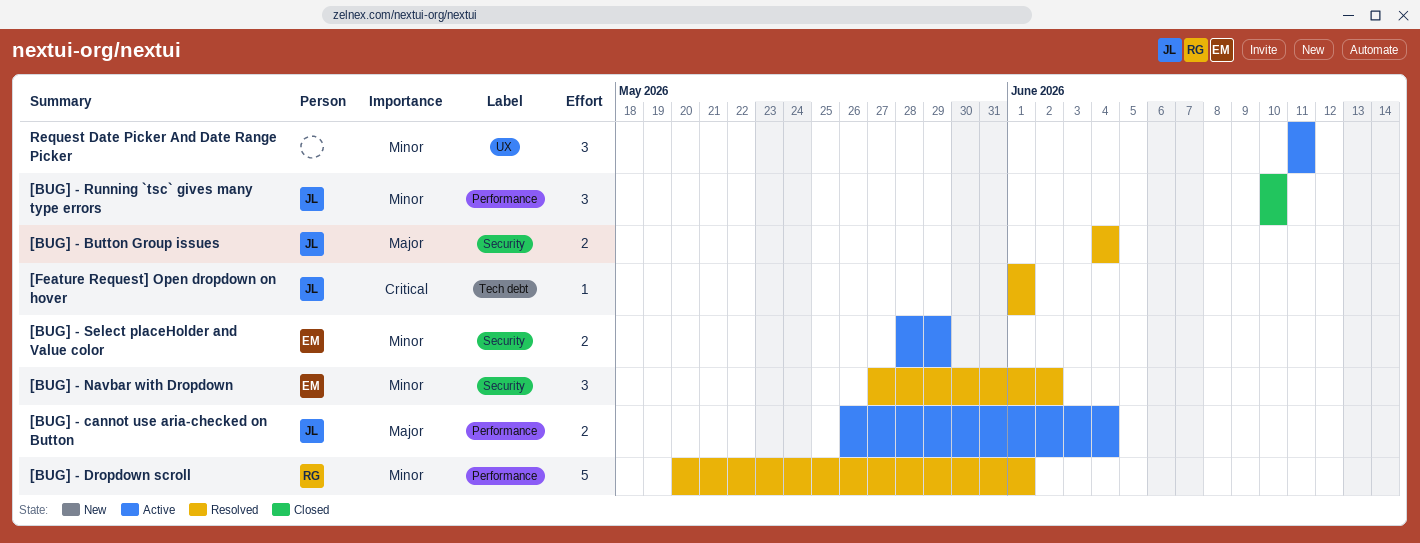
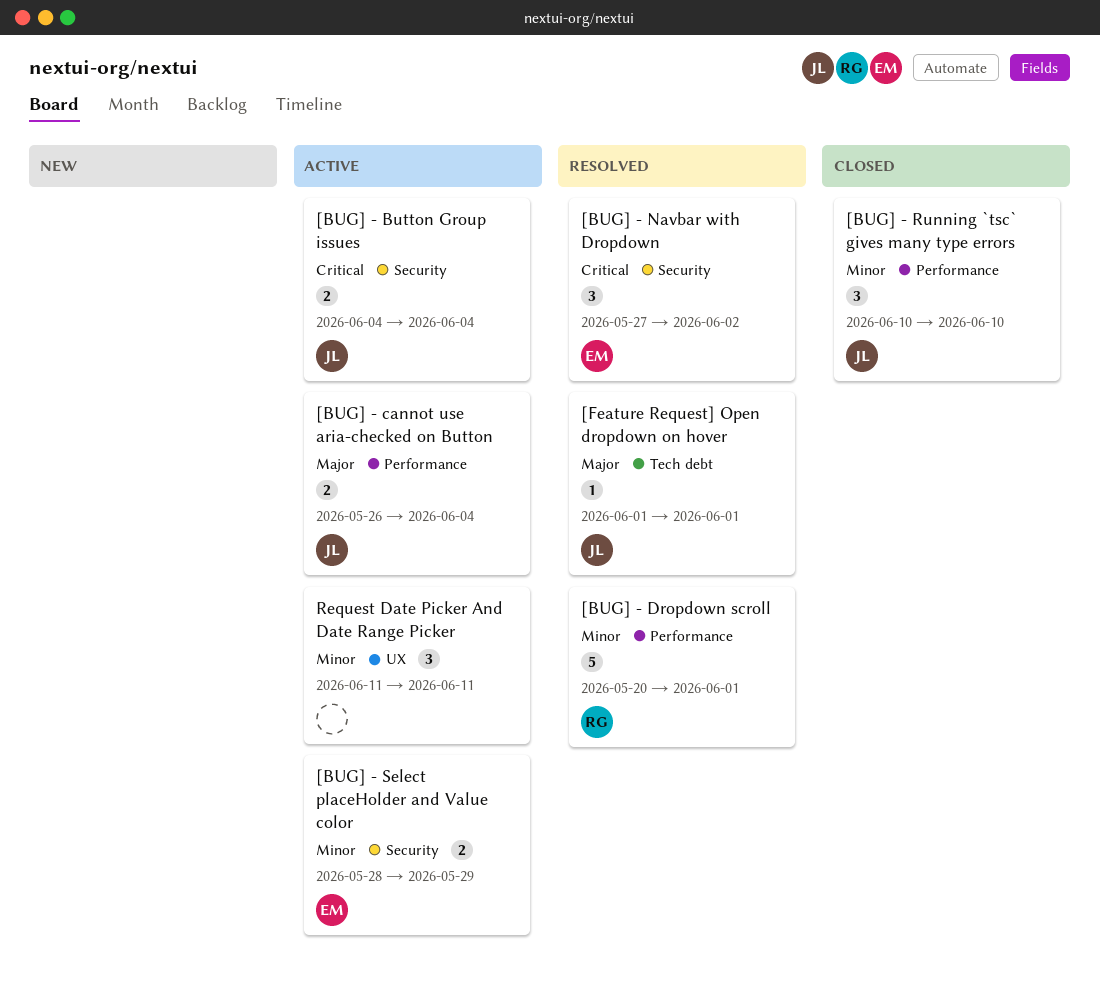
[BUG] - Button Group issues, status: Resolved -> Active
[BUG] - Button Group issues, priority: Major -> Critical
[BUG] - Navbar with Dropdown, priority: Minor -> Critical
[Feature Request] Open dropdown on hover, priority: Critical -> Major

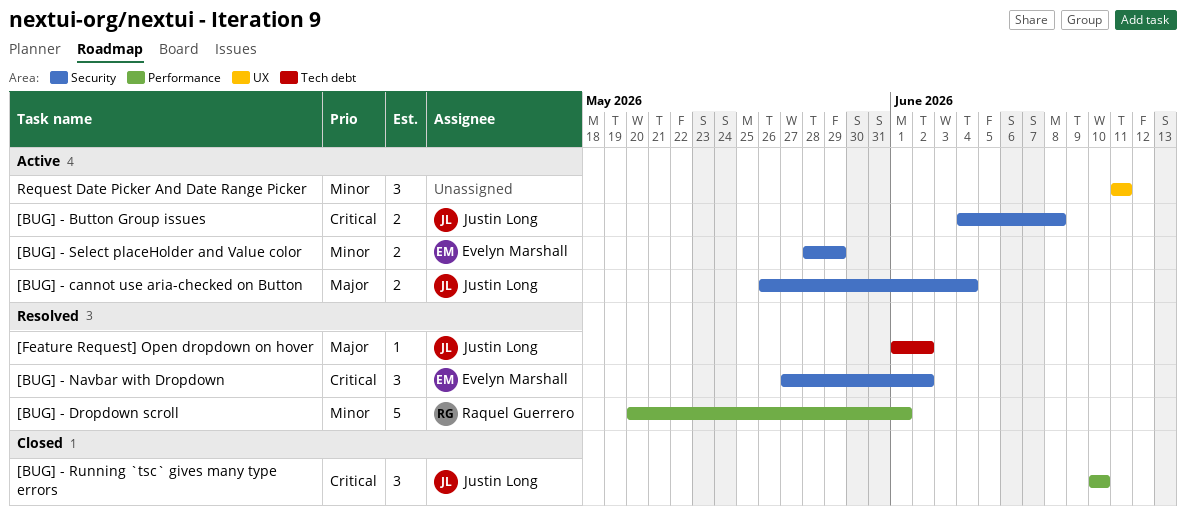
[BUG] - Button Group issues, due: Jun 4 -> Jun 8
[BUG] - cannot use aria-checked on Button, label: Performance -> Security
[BUG] - Running `tsc` gives many type errors, priority: Minor -> Critical
[Feature Request] Open dropdown on hover, due: Jun 1 -> Jun 2

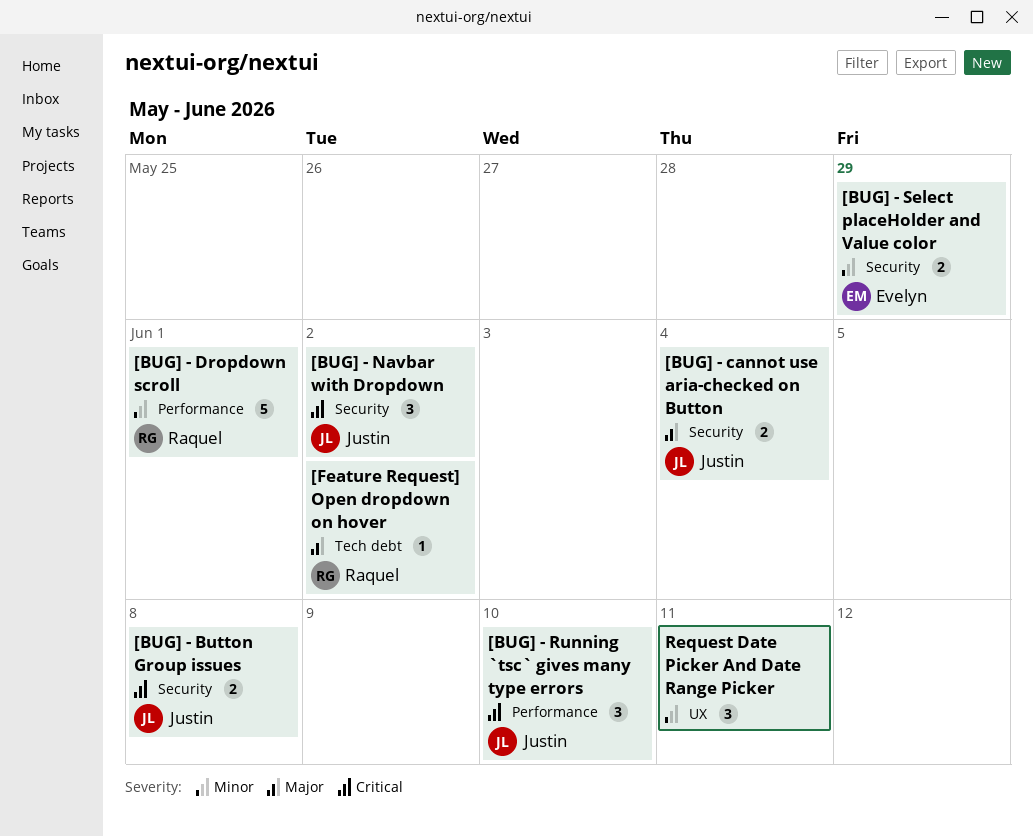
[BUG] - Navbar with Dropdown, owner: Evelyn Marshall -> Justin Long
[Feature Request] Open dropdown on hover, owner: Justin Long -> Raquel Guerrero

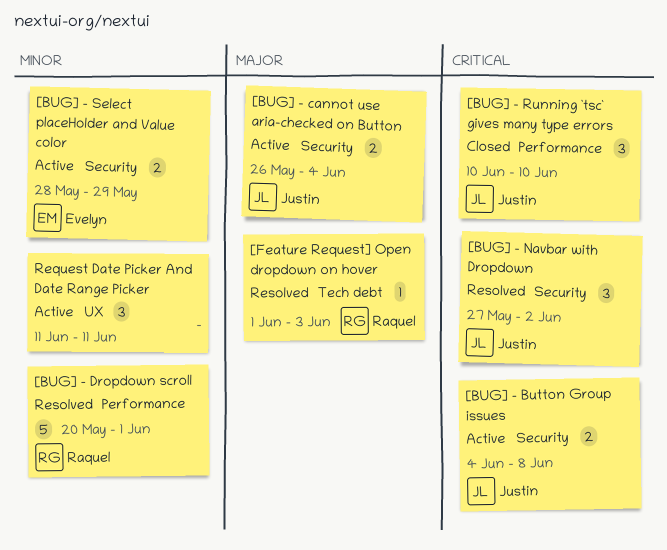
[Feature Request] Open dropdown on hover, due: Jun 2 -> Jun 3

